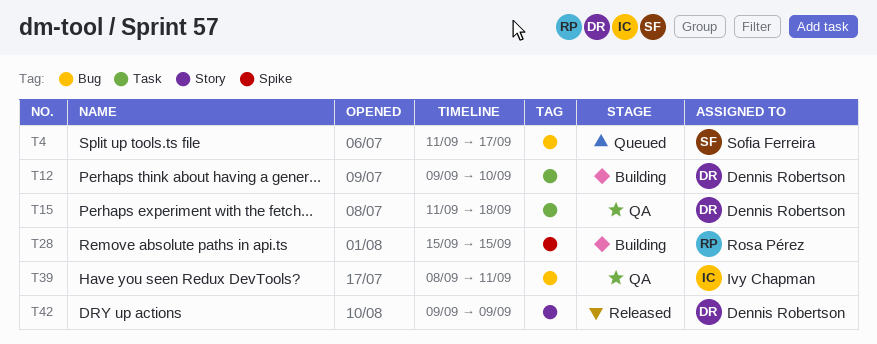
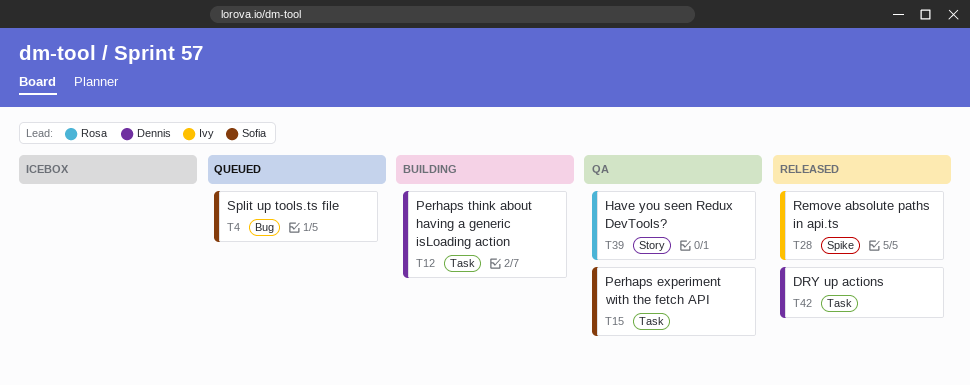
T15, owner: Dennis Robertson -> Sofia Ferreira
T28, status: Building -> Released
T28, owner: Rosa Pérez -> Ivy Chapman
T39, owner: Ivy Chapman -> Rosa Pérez
T39, label: Bug -> Story
T42, label: Story -> Task

